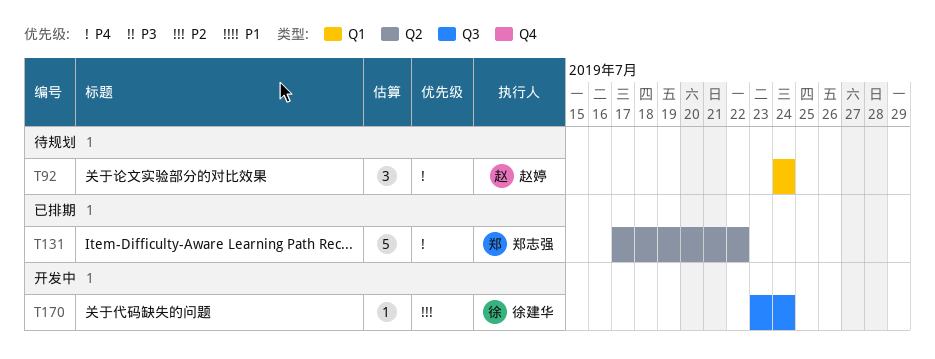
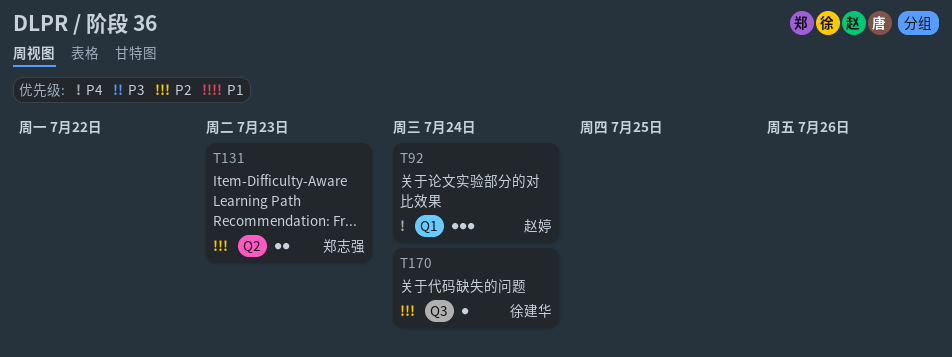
T131, priority: P4 -> P2
T131, estimate: 5 -> 2
T131, due: Jul 22 -> Jul 23

